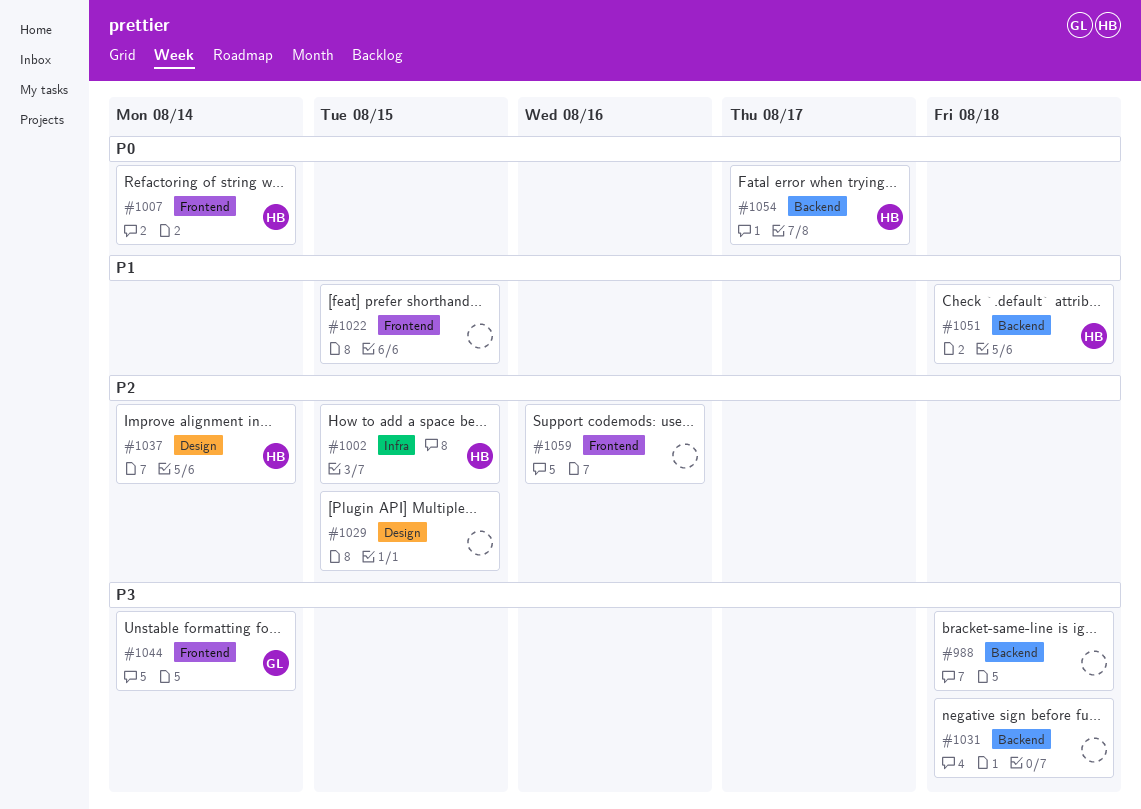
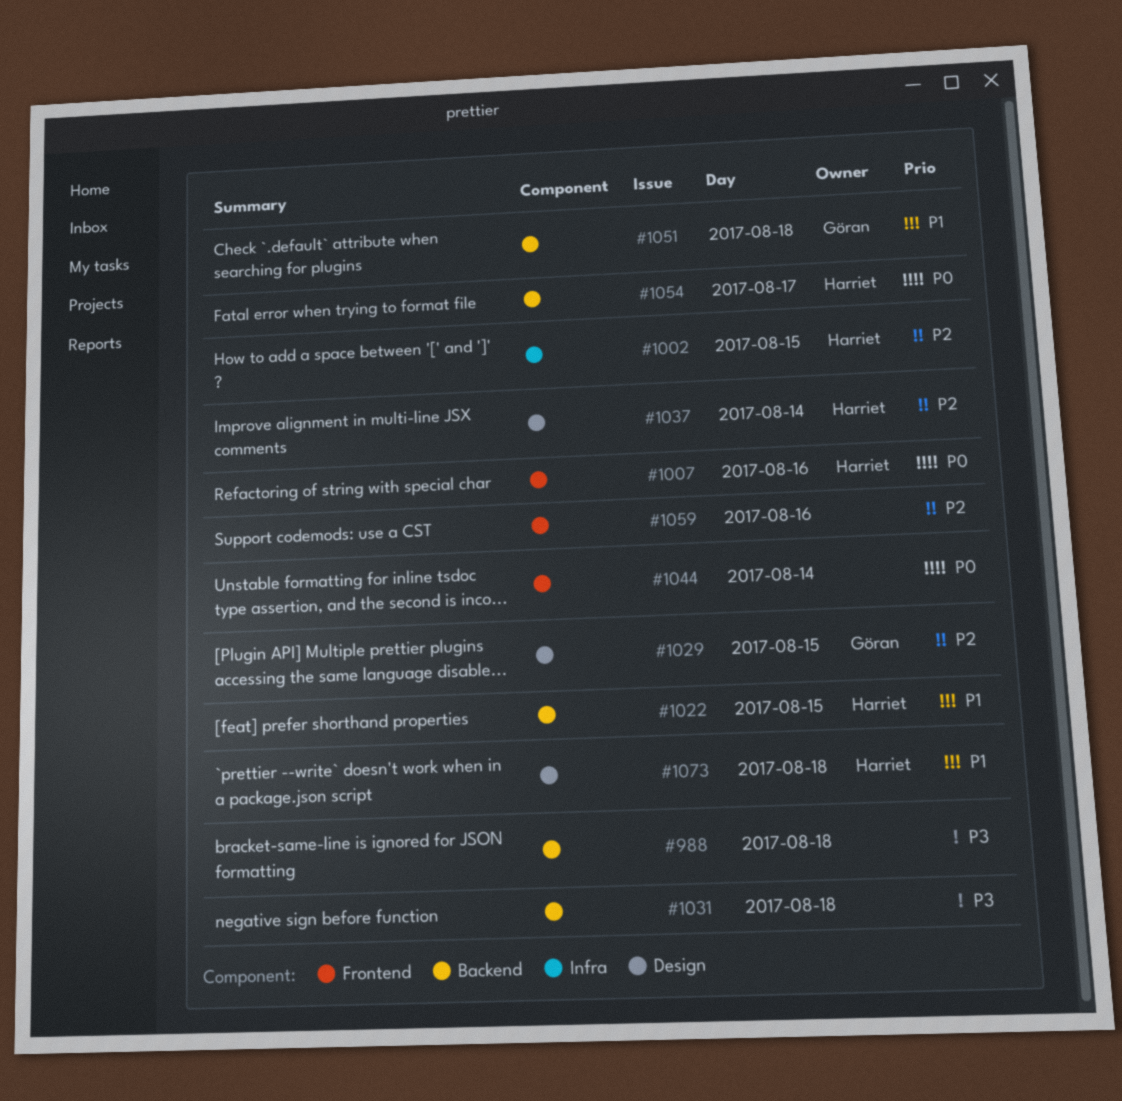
#1007, day: Aug 14 -> Aug 16
#1022, owner: none -> Harriet
#1022, label: Frontend -> Backend
#1029, owner: none -> Göran
#1044, owner: Göran -> none
#1044, priority: P3 -> P0
#1051, owner: Harriet -> Göran
#1073: none -> present

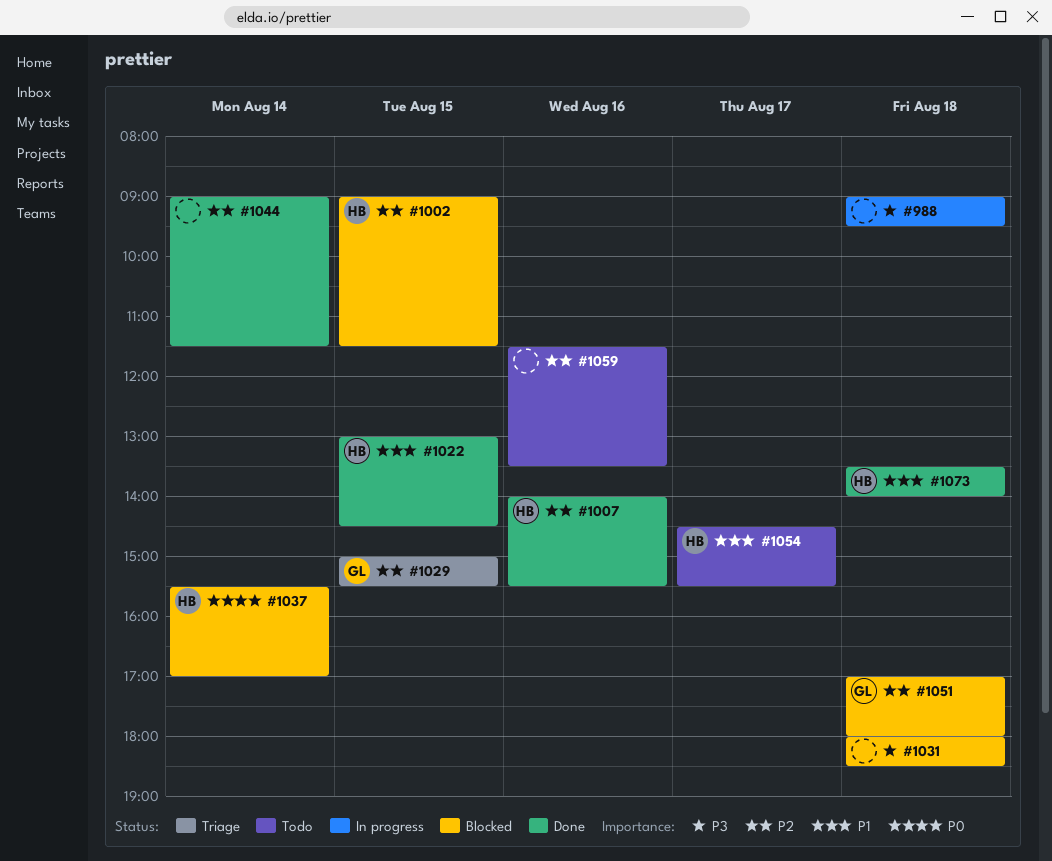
#1007, priority: P0 -> P2
#1037, priority: P2 -> P0
#1044, priority: P0 -> P2
#1051, priority: P1 -> P2
#1054, priority: P0 -> P1

